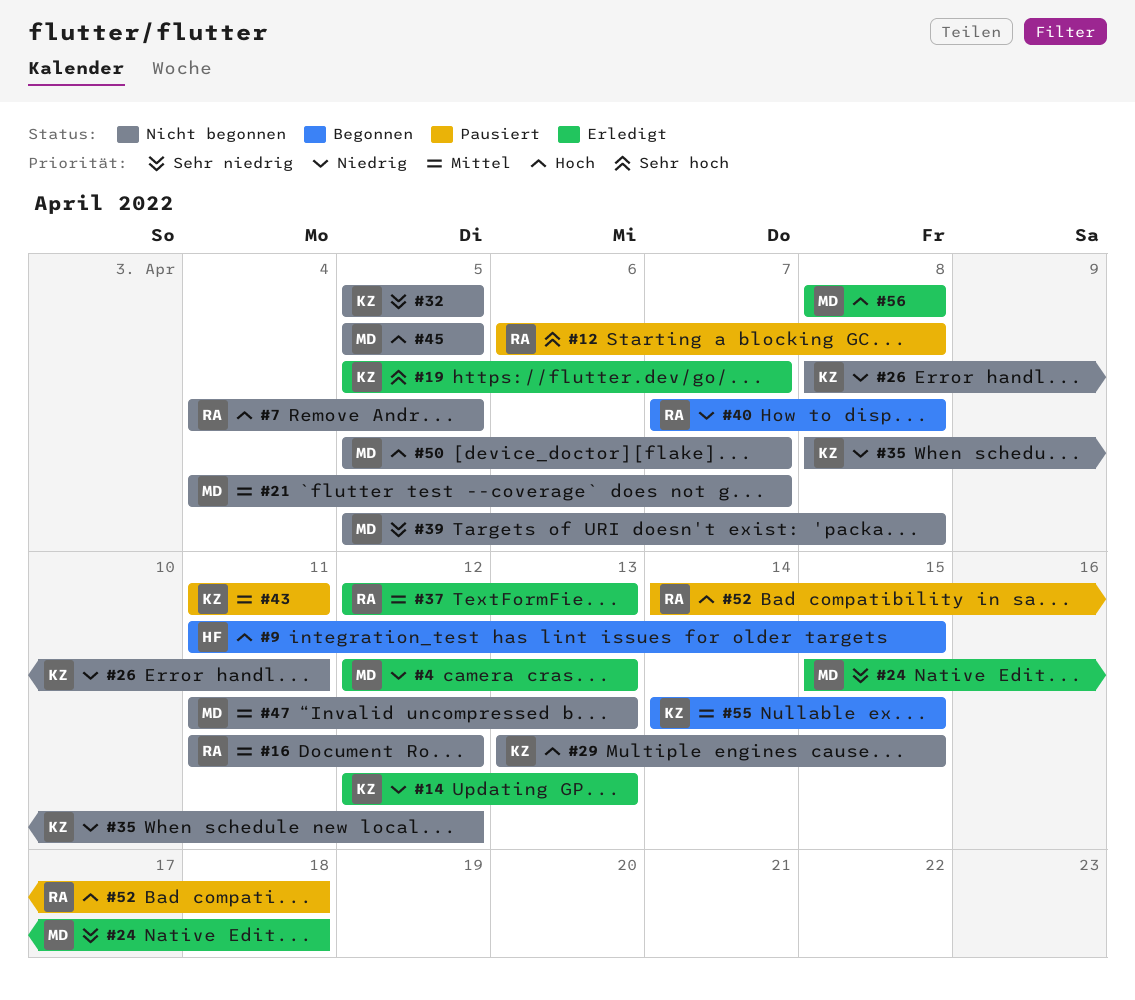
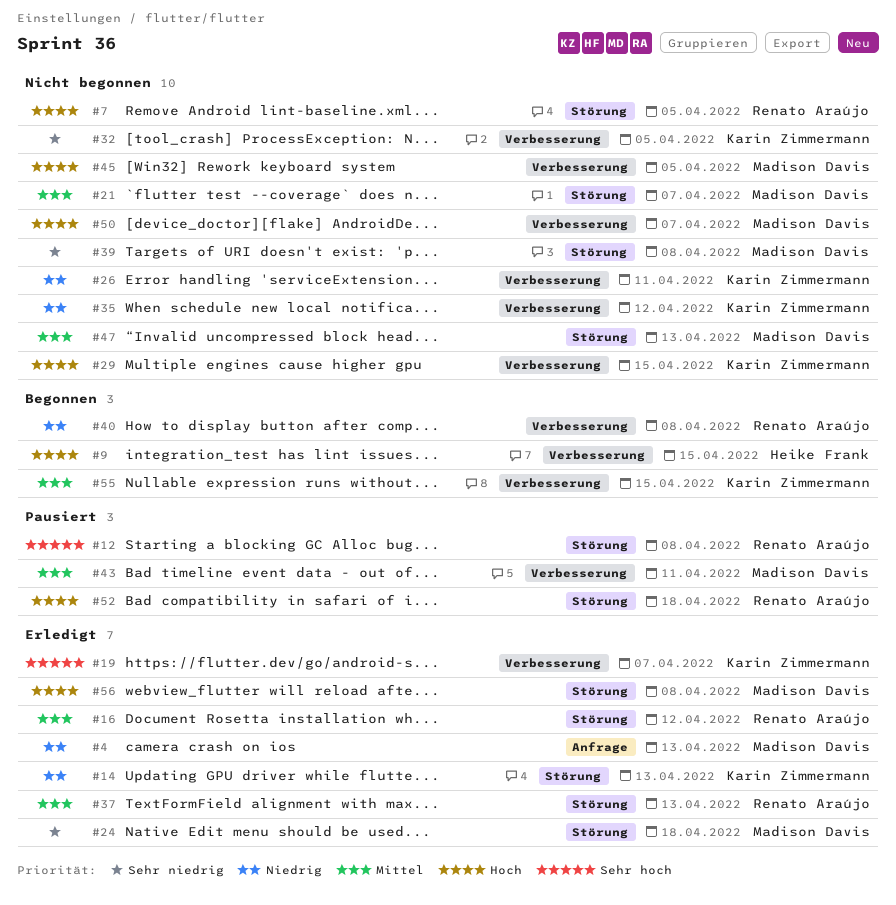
#16, status: Nicht begonnen -> Erledigt
#43, owner: Karin Zimmermann -> Madison Davis

